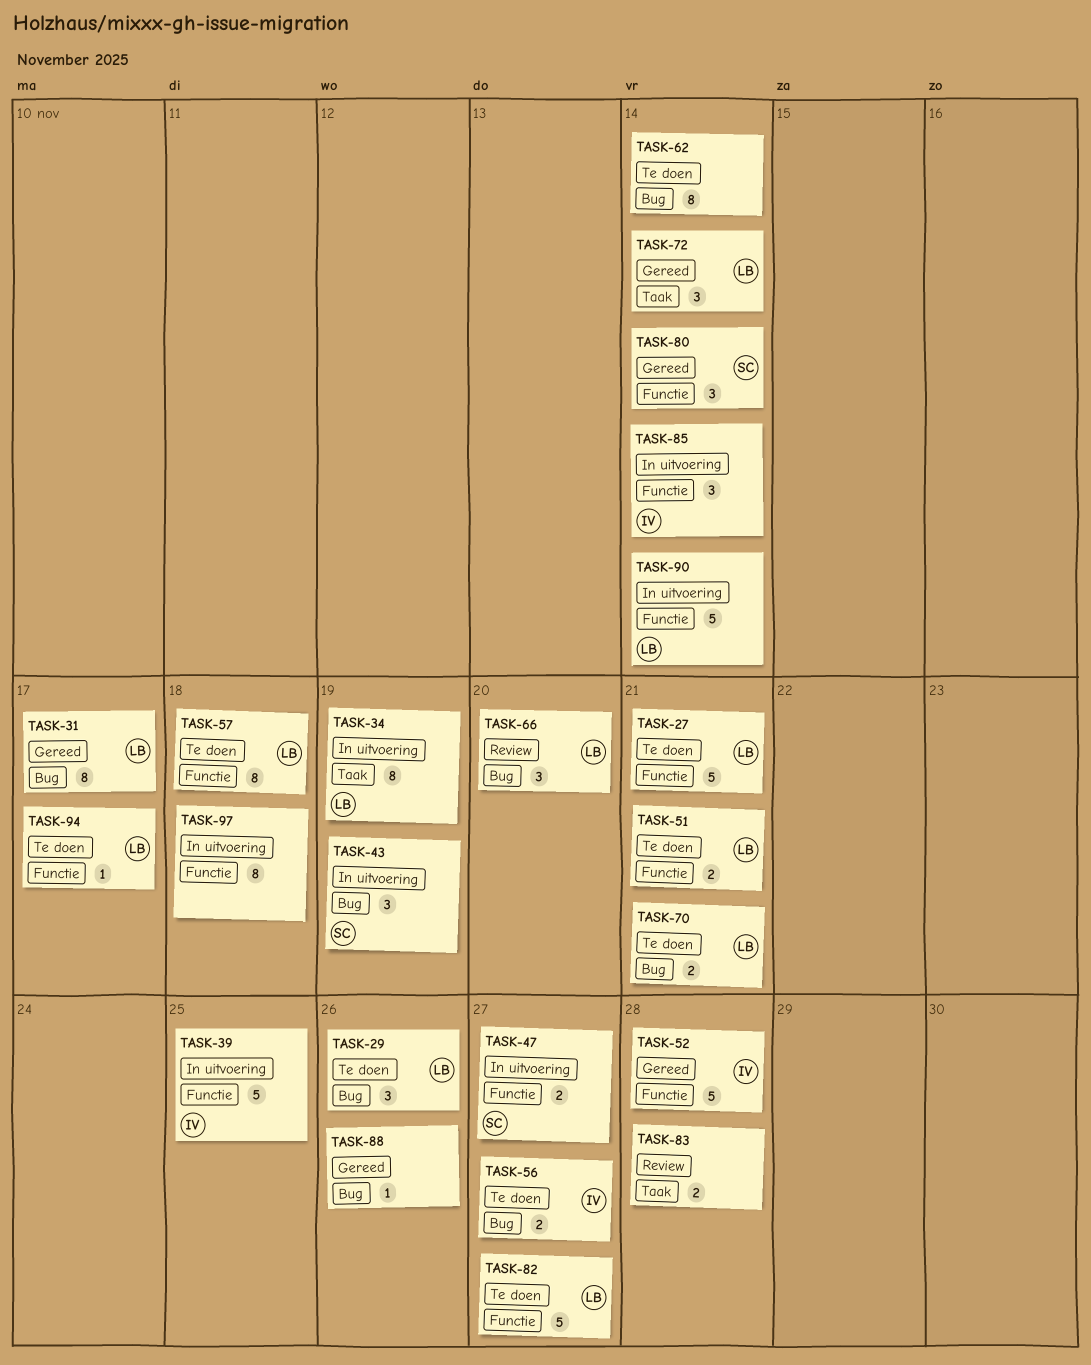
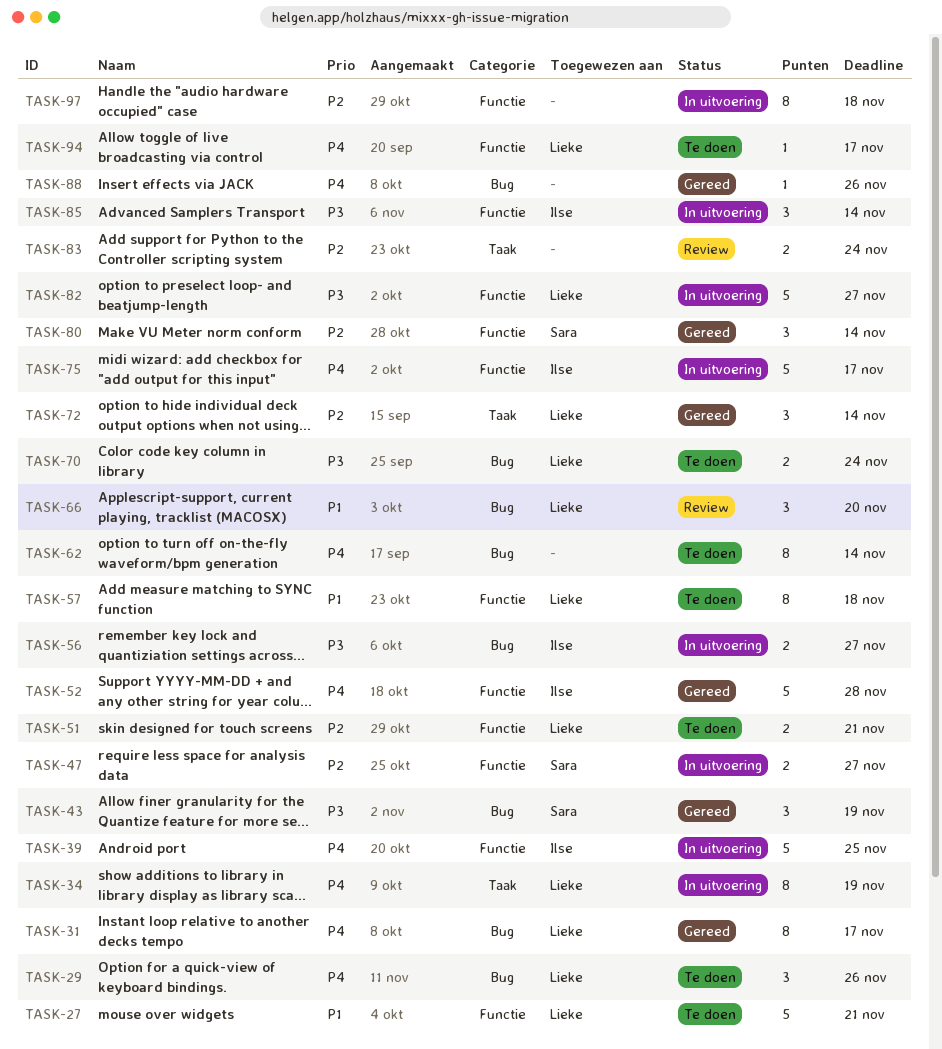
TASK-43, status: In uitvoering -> Gereed
TASK-56, status: Te doen -> In uitvoering
TASK-70, due: Nov 21 -> Nov 24
TASK-75: none -> present
TASK-82, status: Te doen -> In uitvoering
TASK-83, due: Nov 28 -> Nov 24
TASK-90: present -> none

